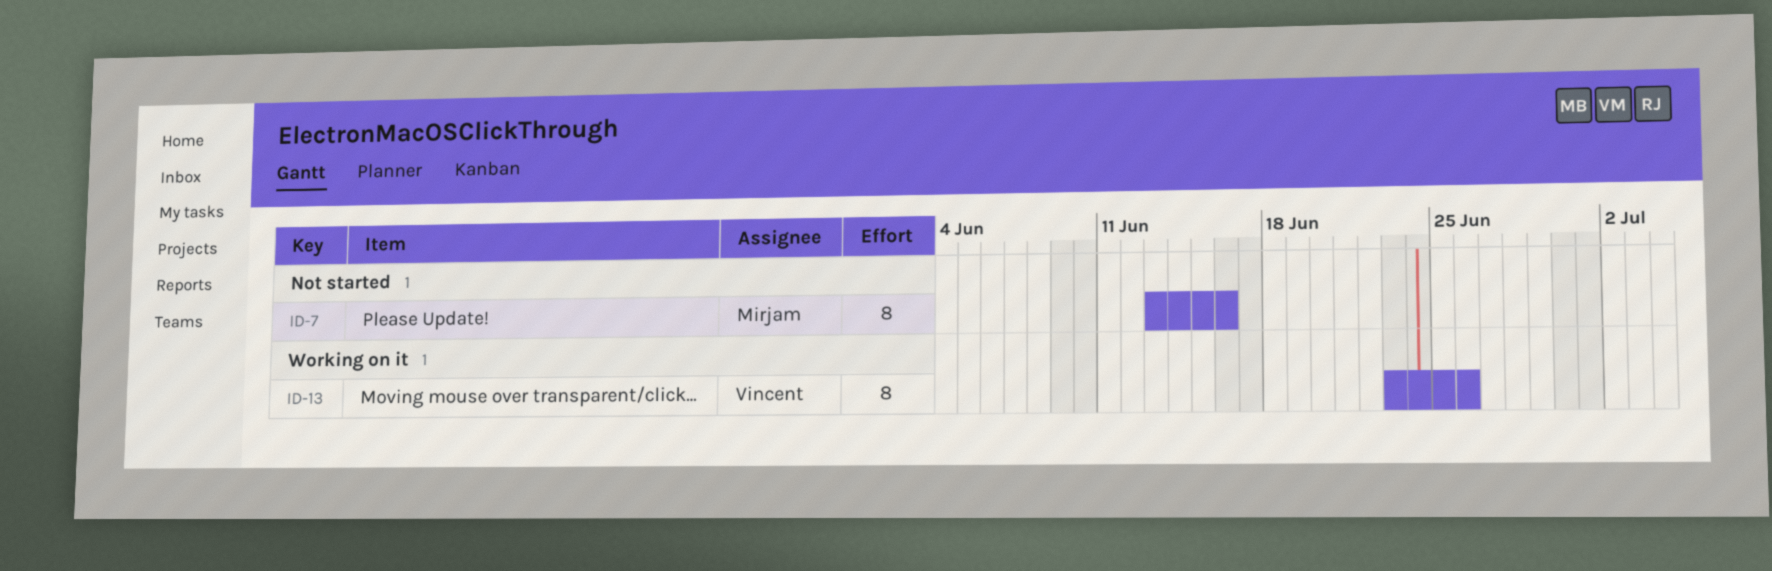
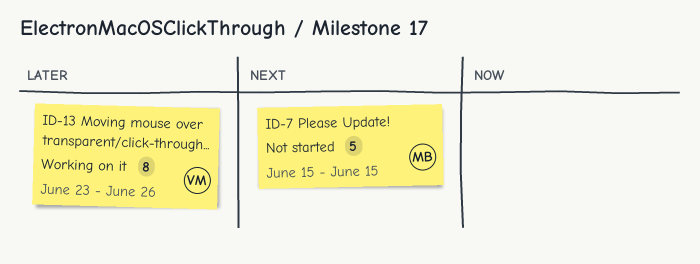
ID-7, estimate: 8 -> 5
ID-7, start: Jun 13 -> Jun 15
ID-7, due: Jun 16 -> Jun 15

